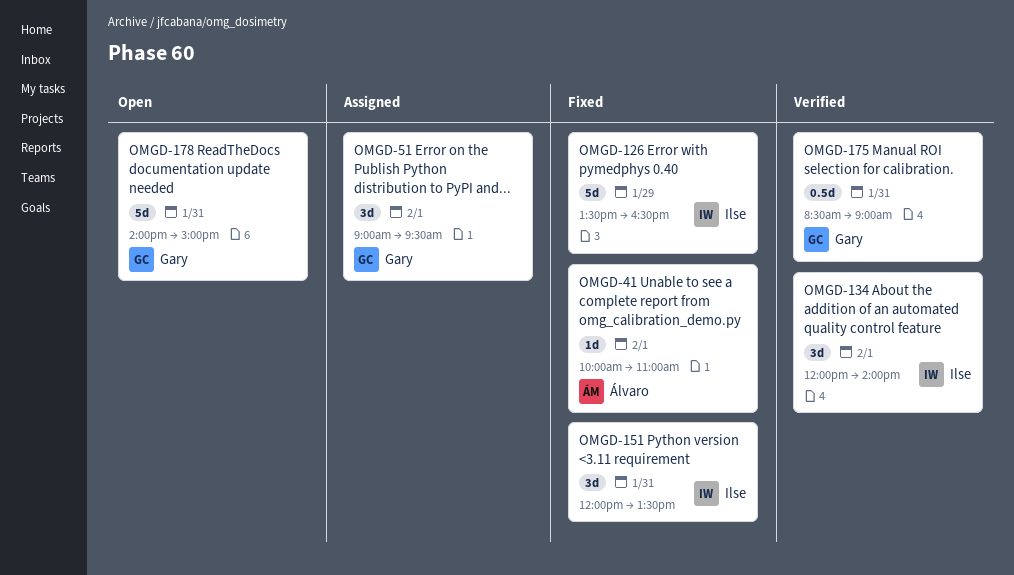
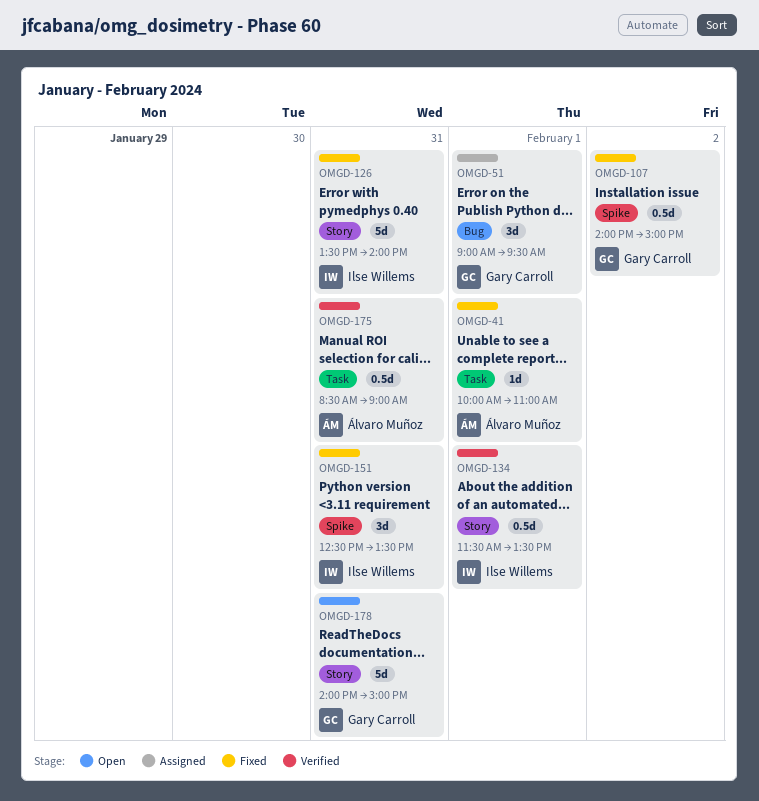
OMGD-107: none -> present
OMGD-126, day: Jan 29 -> Jan 31
OMGD-126, ends: 16:30 -> 14:00
OMGD-134, estimate: 3d -> 0.5d
OMGD-134, begins: 12:00 -> 11:30
OMGD-134, ends: 14:00 -> 13:30
OMGD-151, begins: 12:00 -> 12:30
OMGD-175, owner: Gary Carroll -> Álvaro Muñoz

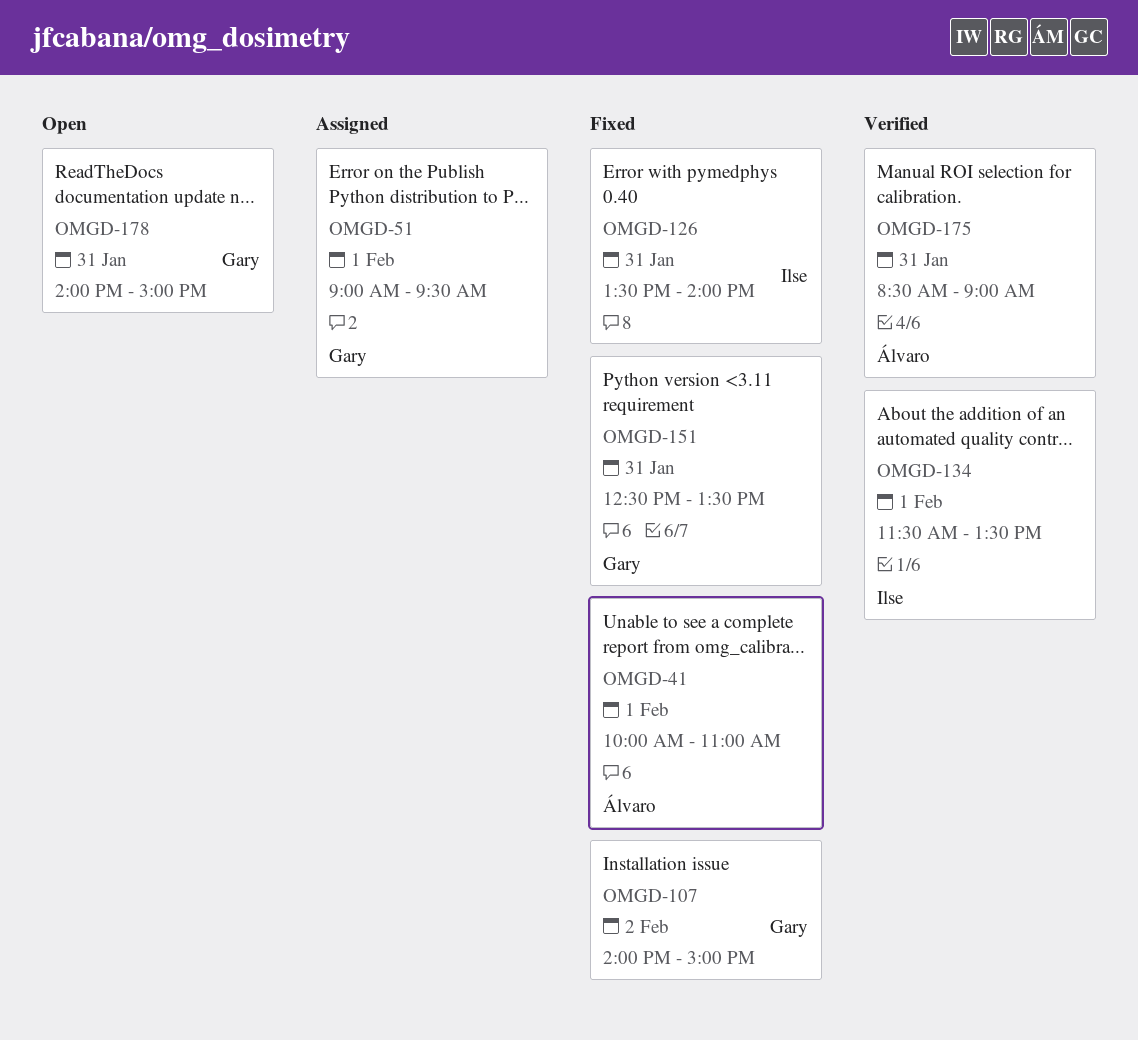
OMGD-151, owner: Ilse Willems -> Gary Carroll

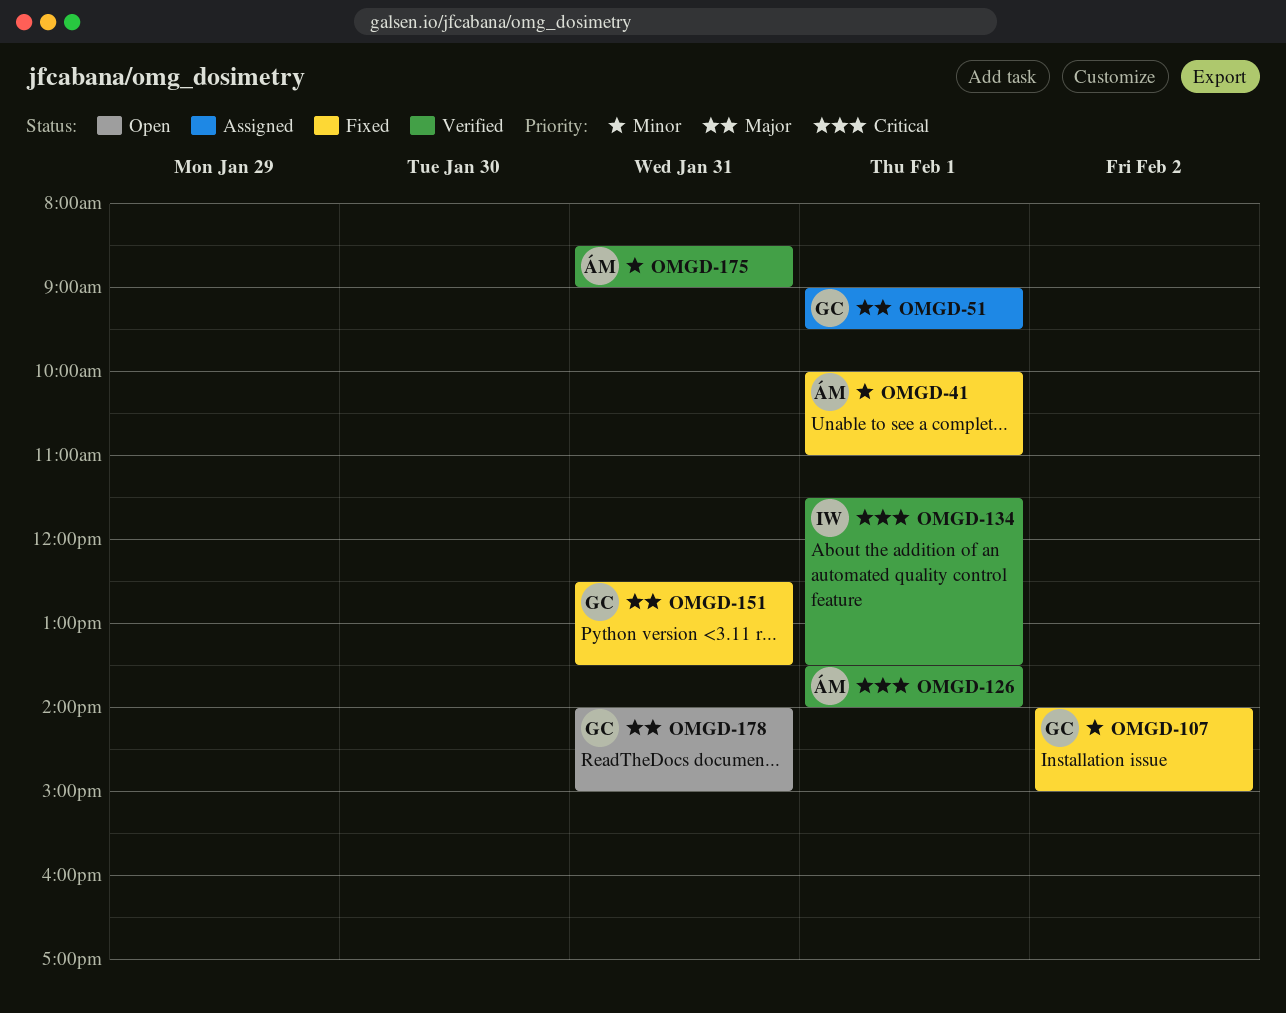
OMGD-126, status: Fixed -> Verified
OMGD-126, owner: Ilse -> Álvaro
OMGD-126, day: Jan 31 -> Feb 1

